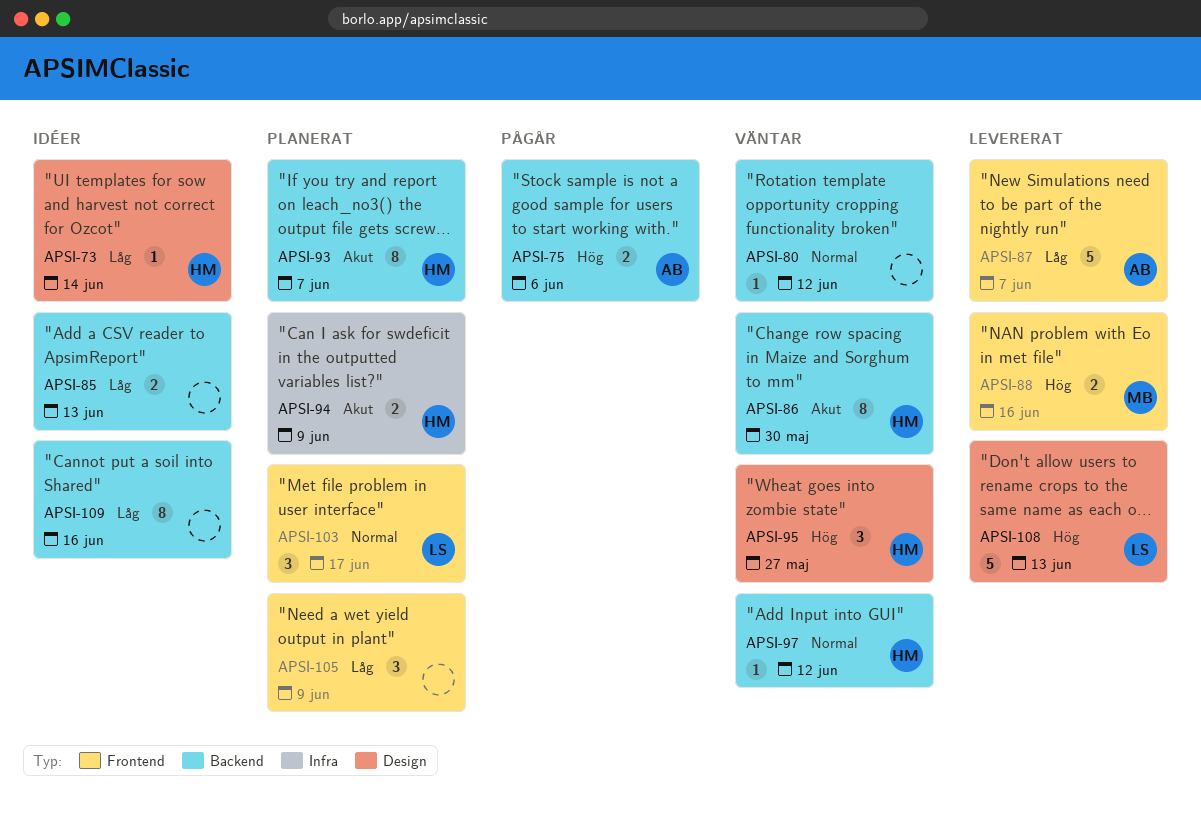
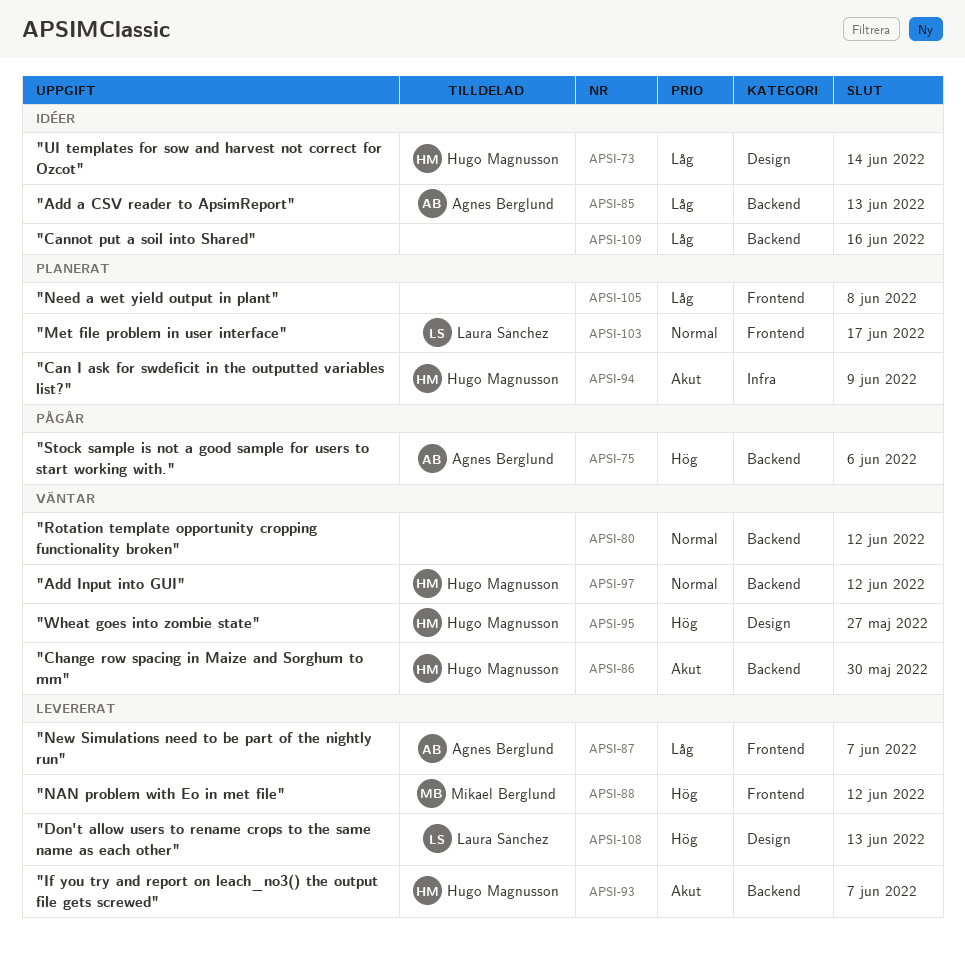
APSI-85, owner: none -> Agnes Berglund
APSI-88, due: Jun 16 -> Jun 12
APSI-93, status: Planerat -> Levererat
APSI-105, due: Jun 9 -> Jun 8

